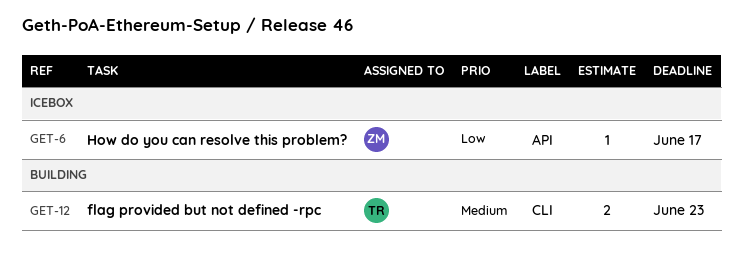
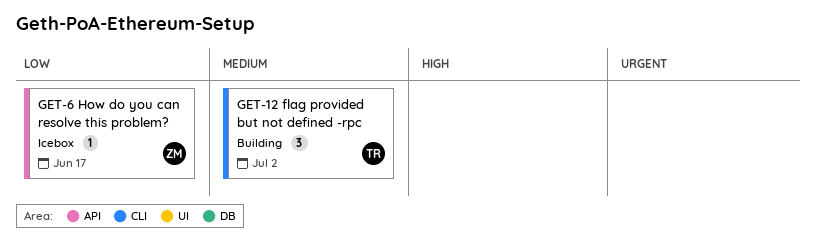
GET-12, estimate: 2 -> 3
GET-12, due: Jun 23 -> Jul 2

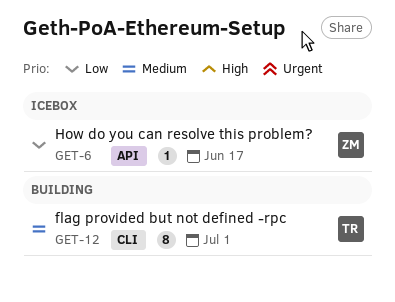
GET-12, estimate: 3 -> 8
GET-12, due: Jul 2 -> Jul 1

